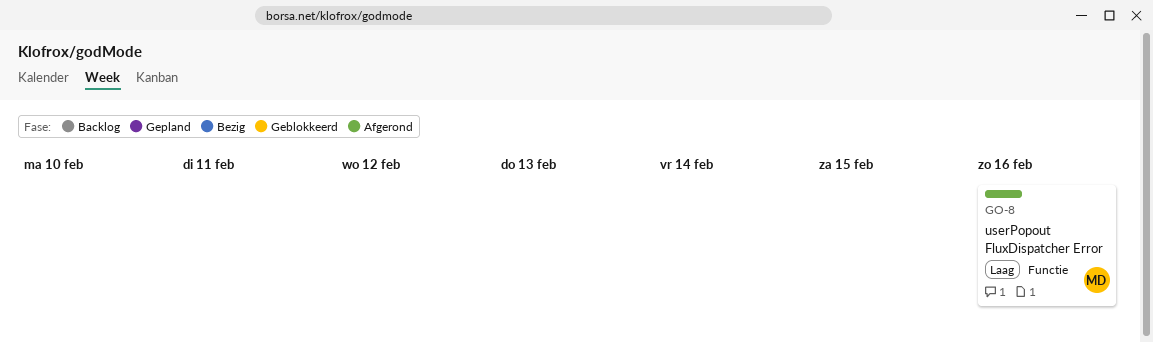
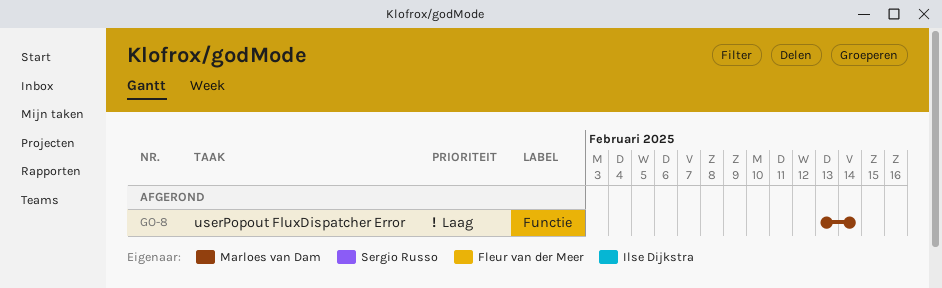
GO-8, due: Feb 16 -> Feb 14

